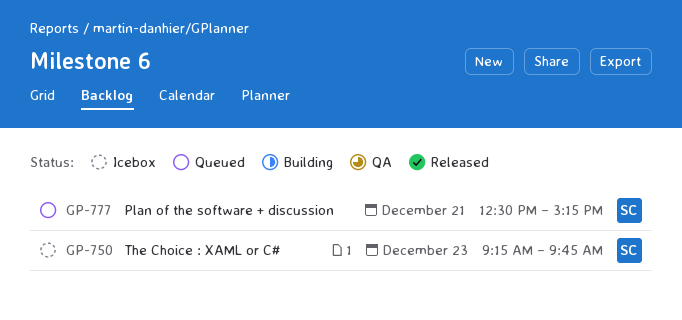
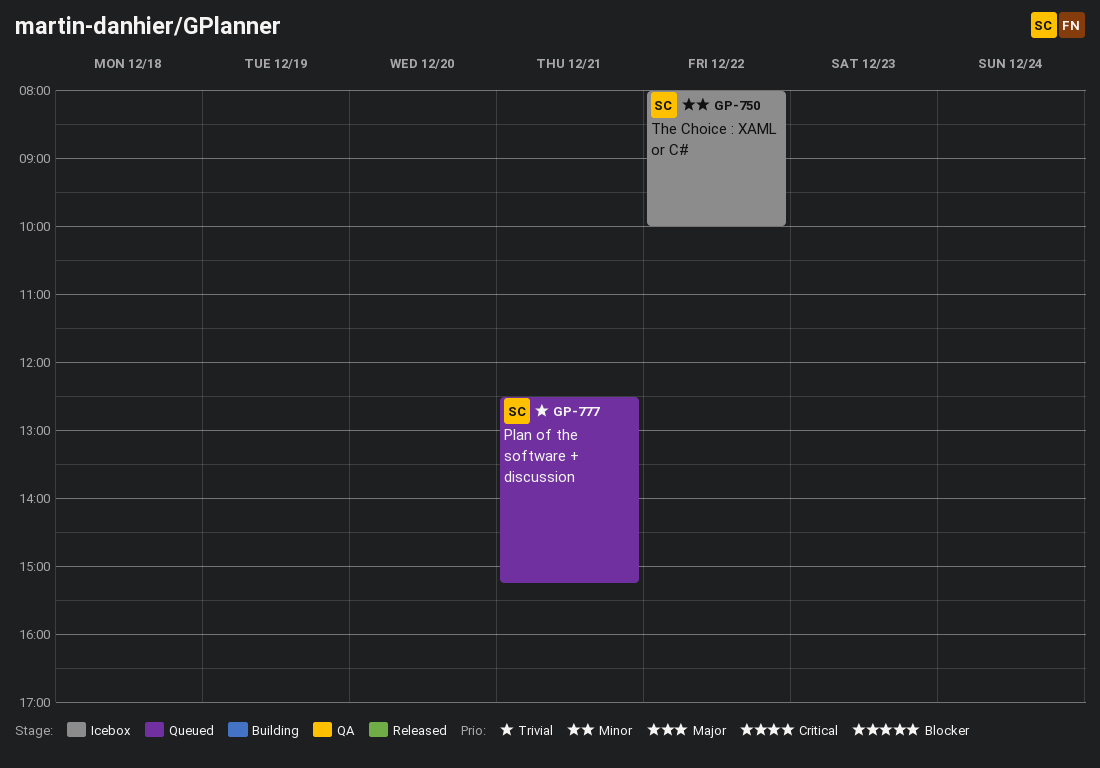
GP-750, day: Dec 23 -> Dec 22
GP-750, begins: 09:15 -> 08:00
GP-750, ends: 09:45 -> 10:00

